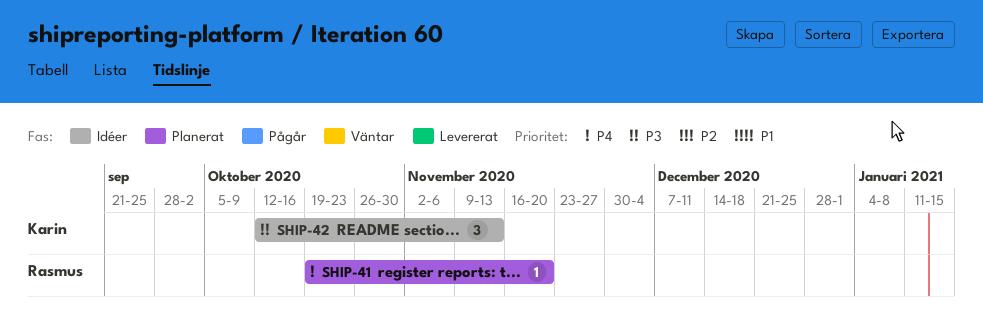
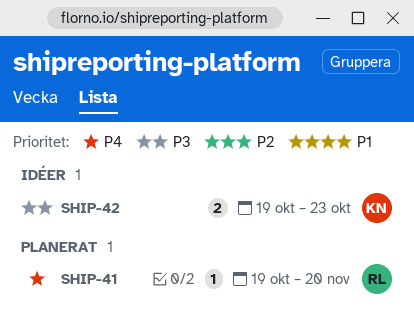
SHIP-42, estimate: 3 -> 2
SHIP-42, start: Oct 12 -> Oct 19
SHIP-42, due: Nov 13 -> Oct 23

